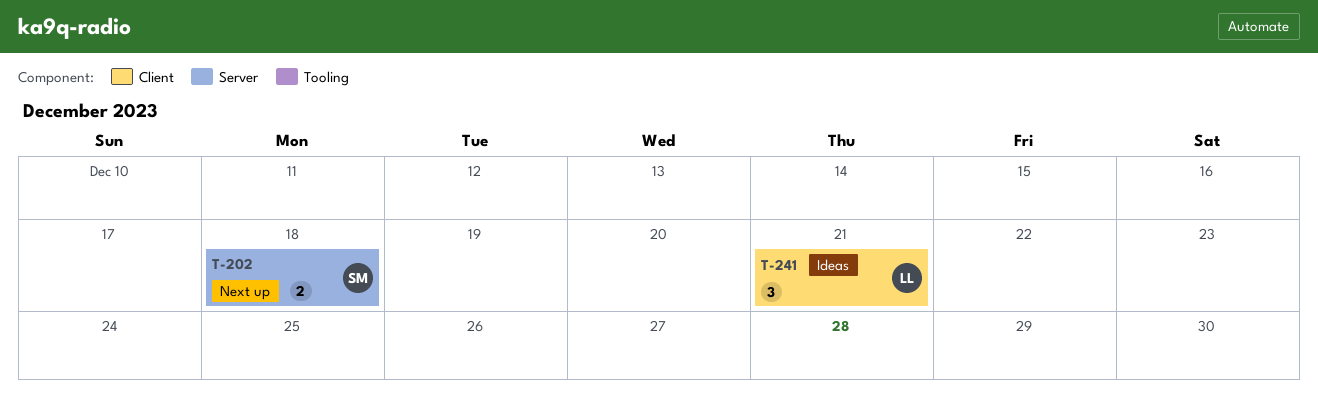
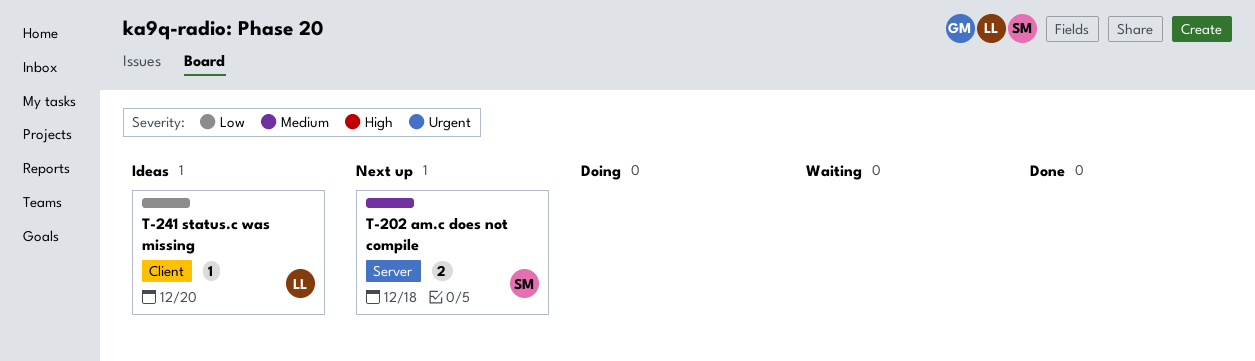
T-241, estimate: 3 -> 1
T-241, due: Dec 21 -> Dec 20

